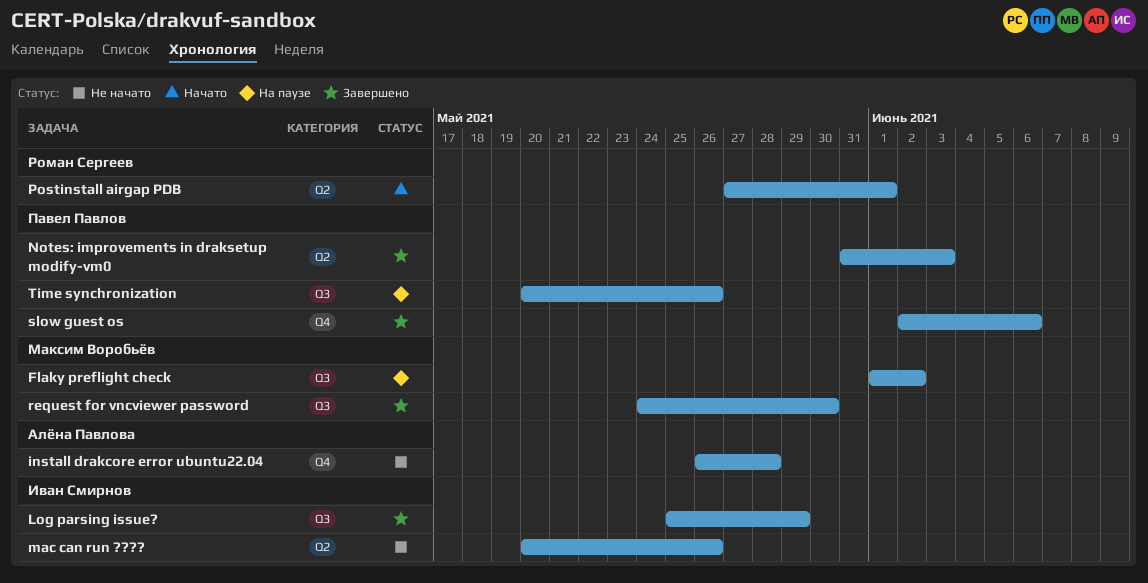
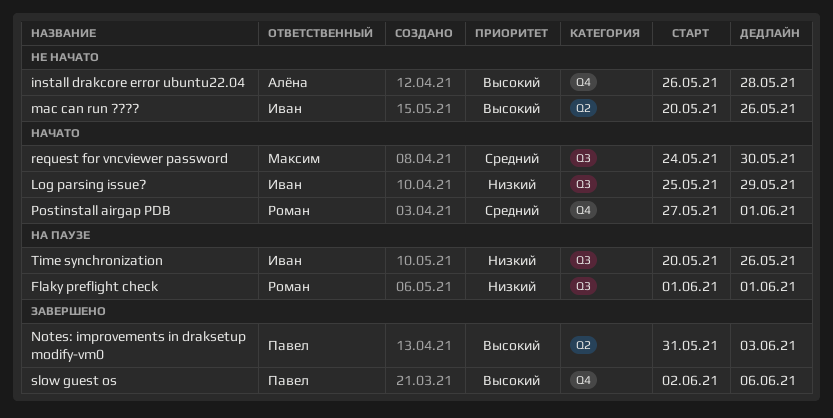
Flaky preflight check, owner: Максим Воробьёв -> Роман Сергеев
Flaky preflight check, due: Jun 2 -> Jun 1
Log parsing issue?, status: Завершено -> Начато
Postinstall airgap PDB, label: Q2 -> Q4
request for vncviewer password, status: Завершено -> Начато
Time synchronization, owner: Павел Павлов -> Иван Смирнов

